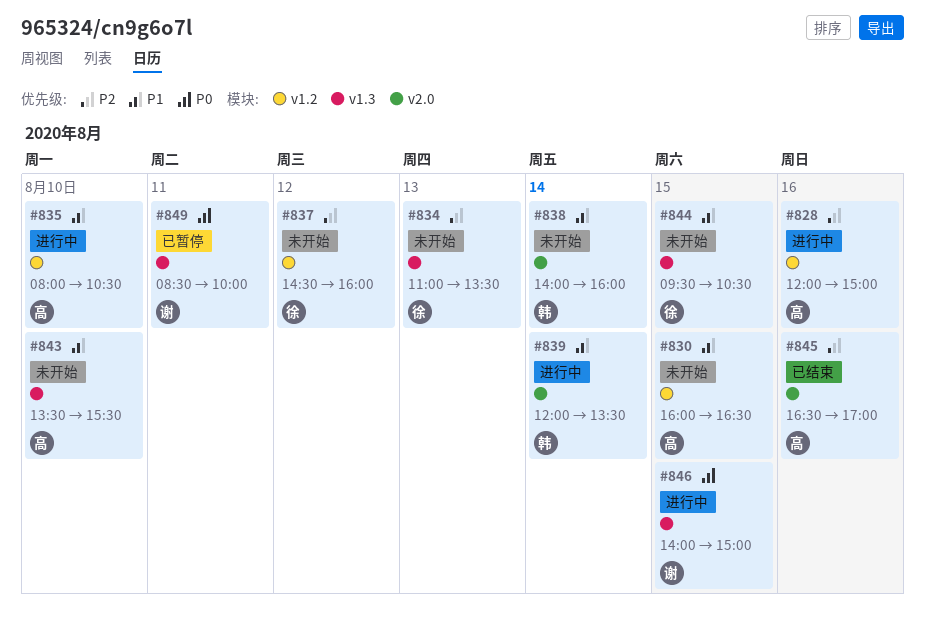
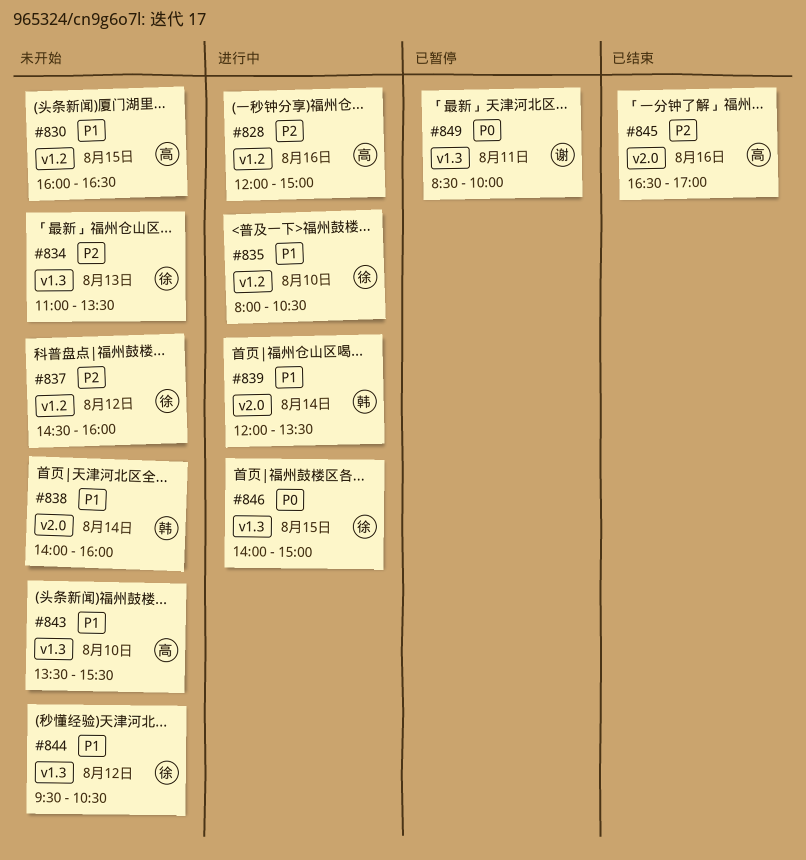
#835, owner: 高 -> 徐
#844, day: Aug 15 -> Aug 12
#846, owner: 谢 -> 徐

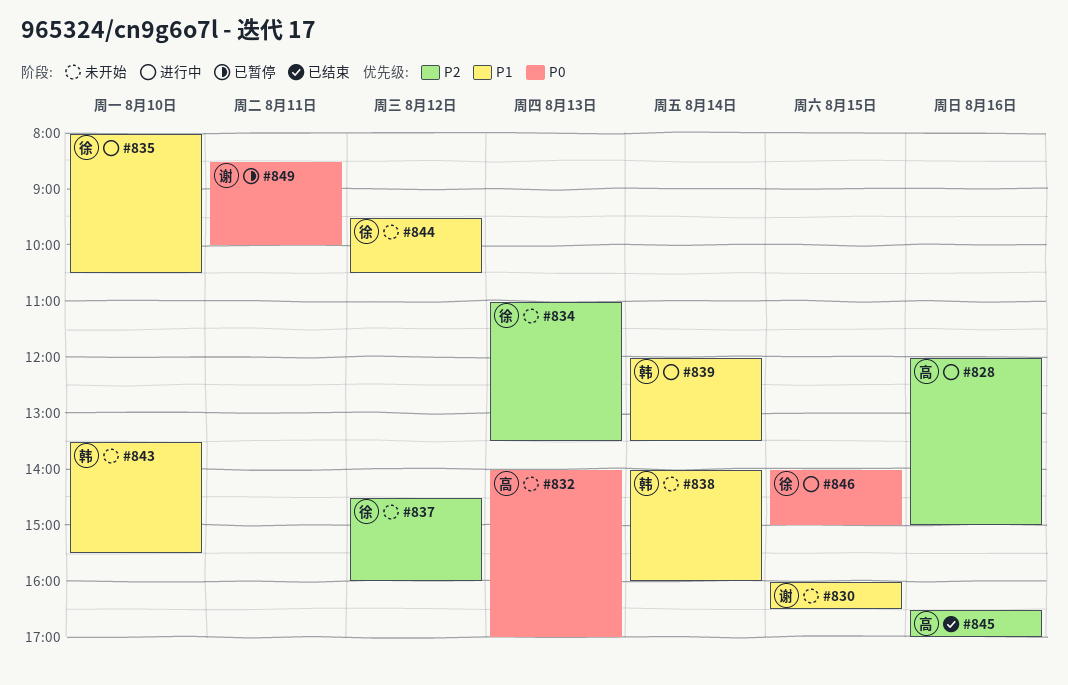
#830, owner: 高 -> 谢
#832: none -> present
#843, owner: 高 -> 韩

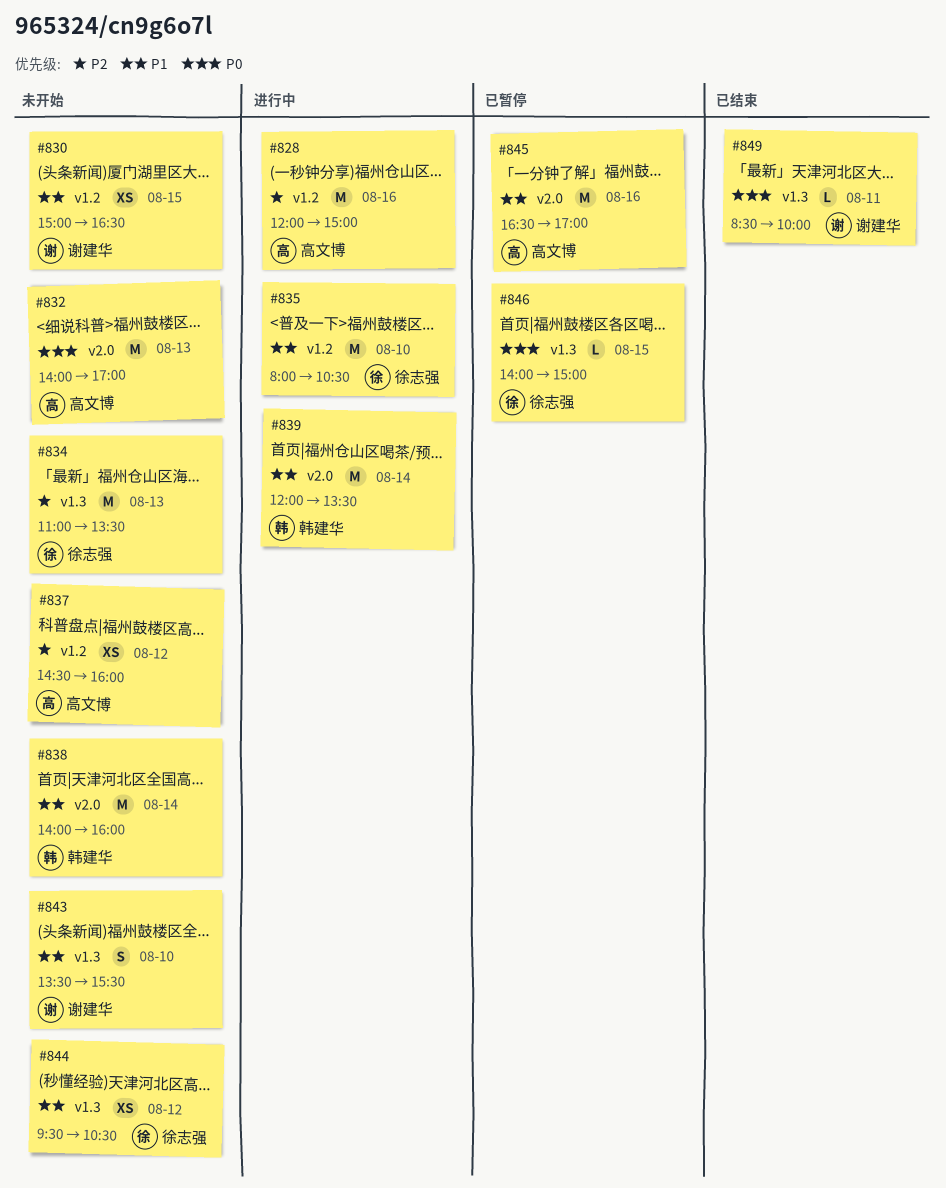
#830, begins: 16:00 -> 15:00
#837, owner: 徐志强 -> 高文博
#843, owner: 韩建华 -> 谢建华
#845, status: 已结束 -> 已暂停
#845, priority: P2 -> P1
#846, status: 进行中 -> 已暂停
#849, status: 已暂停 -> 已结束

